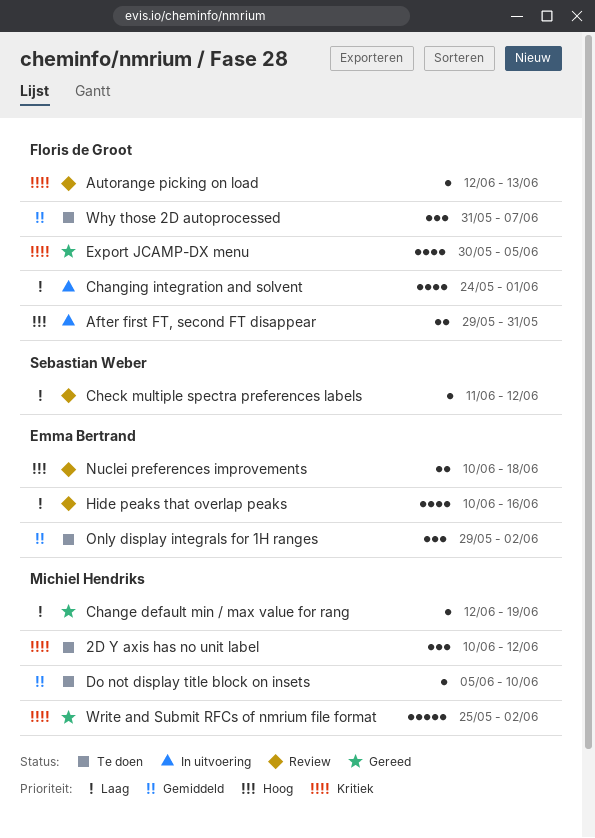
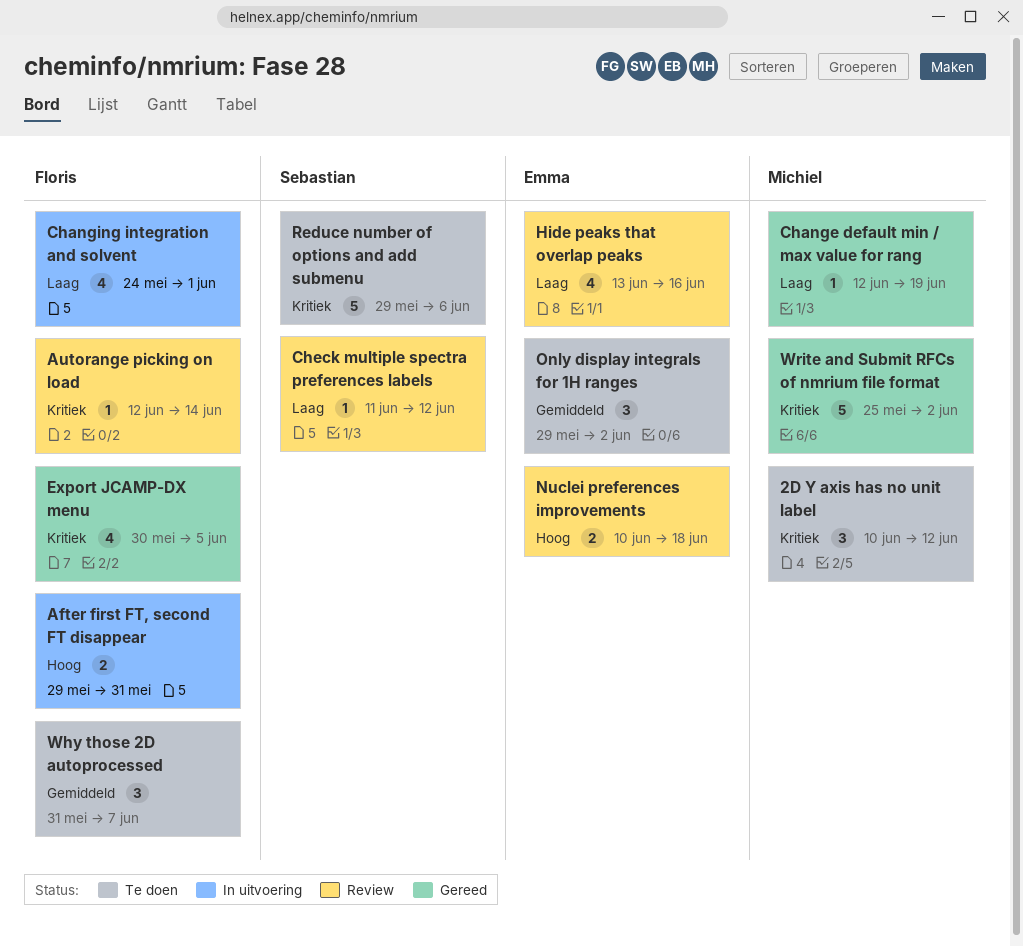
Autorange picking on load, due: Jun 13 -> Jun 14
Do not display title block on insets: present -> none
Hide peaks that overlap peaks, start: Jun 10 -> Jun 13
Reduce number of options and add submenu: none -> present

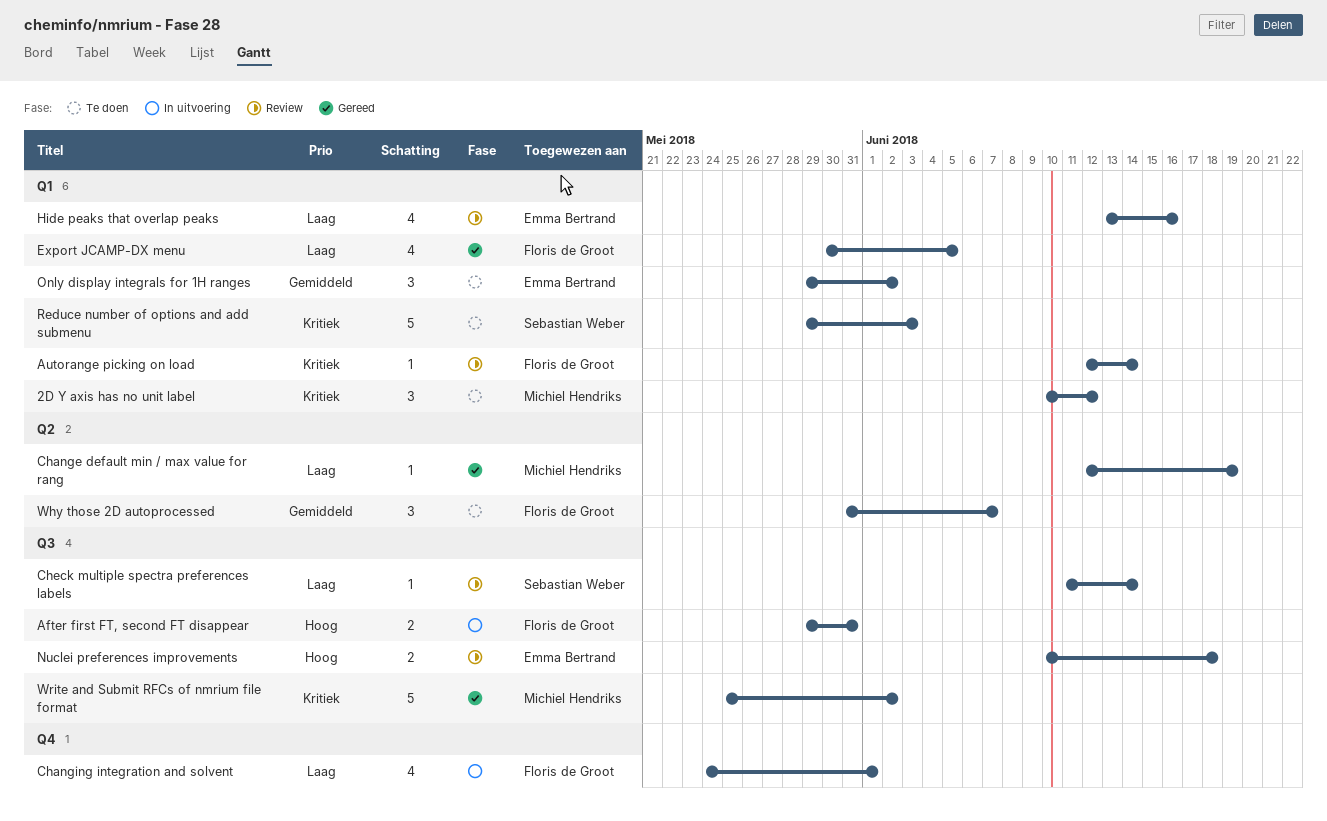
Check multiple spectra preferences labels, due: Jun 12 -> Jun 14
Export JCAMP-DX menu, priority: Kritiek -> Laag
Reduce number of options and add submenu, due: Jun 6 -> Jun 3

